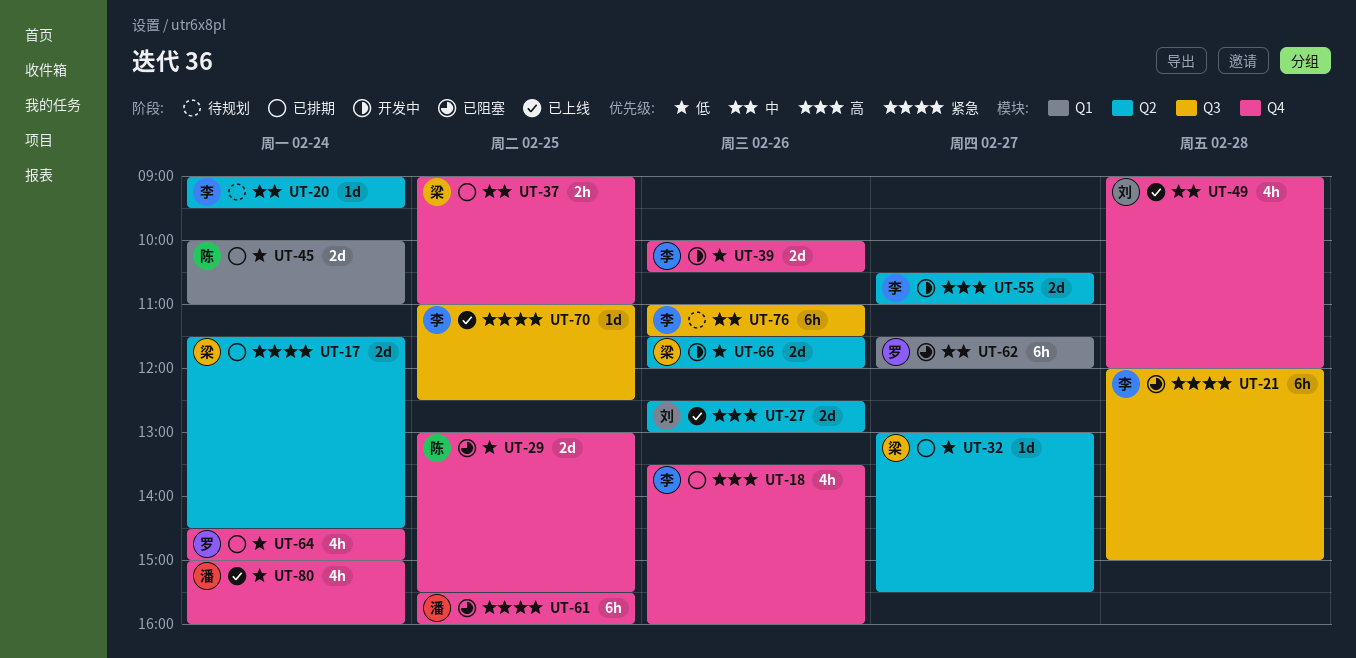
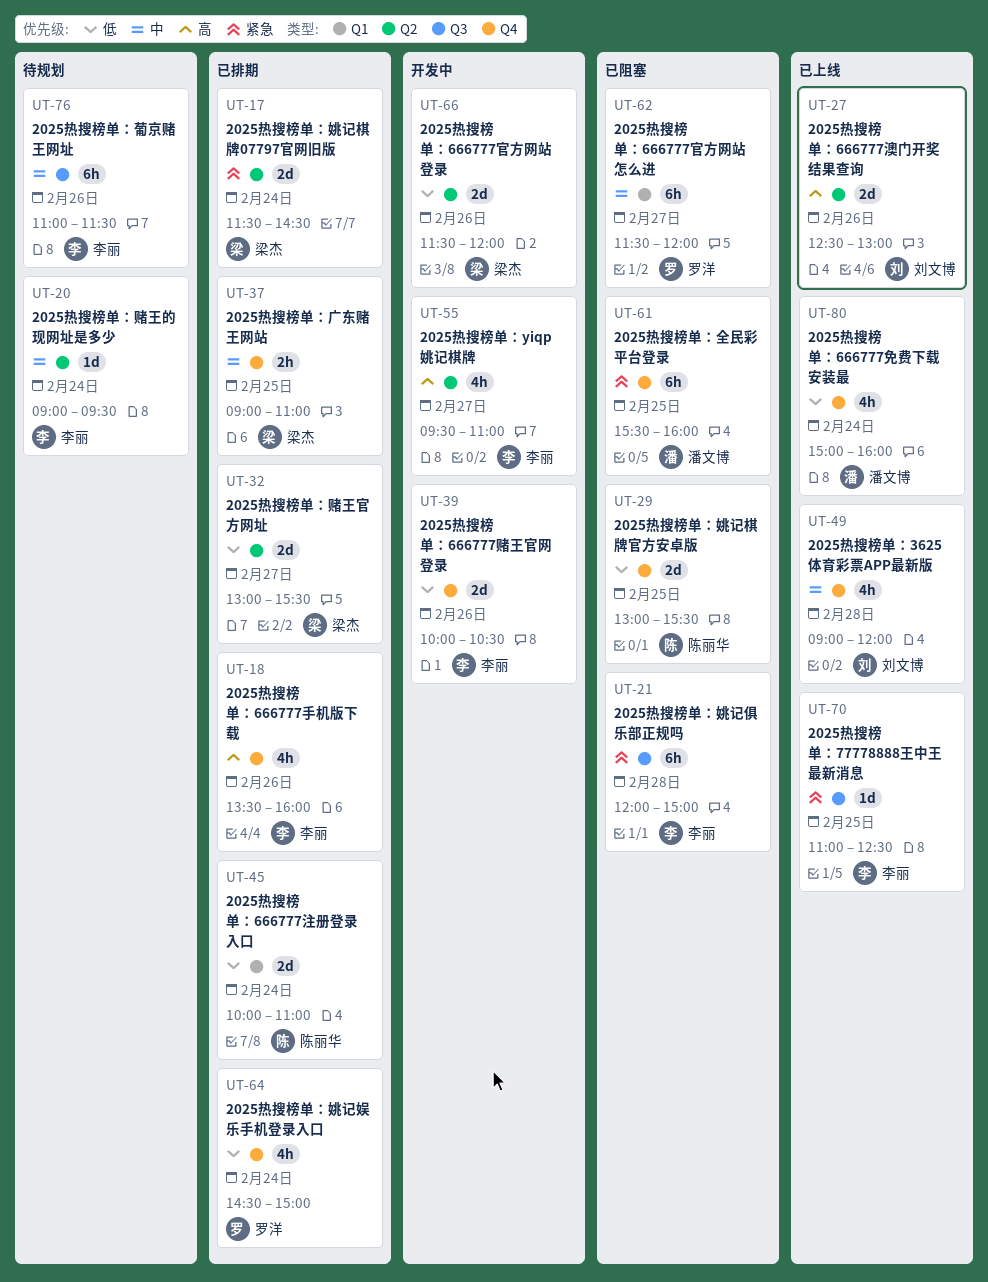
UT-32, estimate: 1d -> 2d
UT-55, estimate: 2d -> 4h
UT-55, begins: 10:30 -> 09:30

